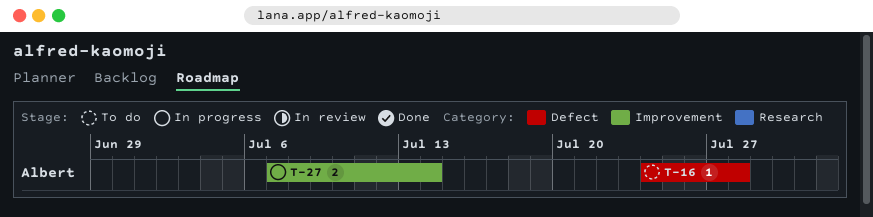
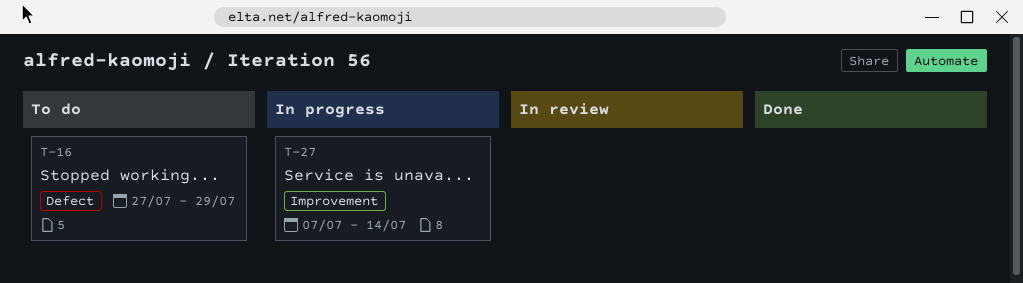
T-16, start: Jul 24 -> Jul 27
T-16, due: Jul 28 -> Jul 29

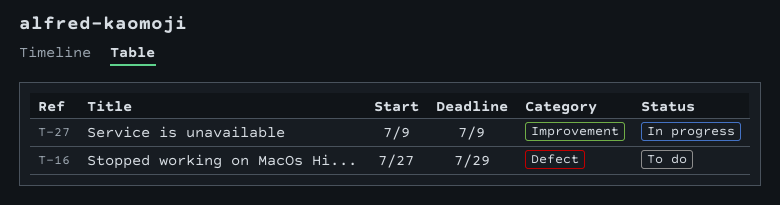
T-27, start: Jul 7 -> Jul 9
T-27, due: Jul 14 -> Jul 9

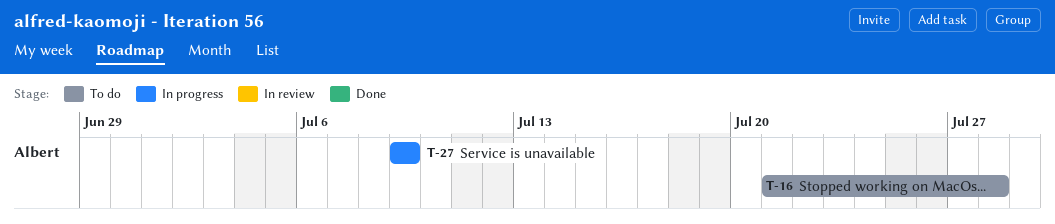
T-16, start: Jul 27 -> Jul 21
T-16, due: Jul 29 -> Jul 28

